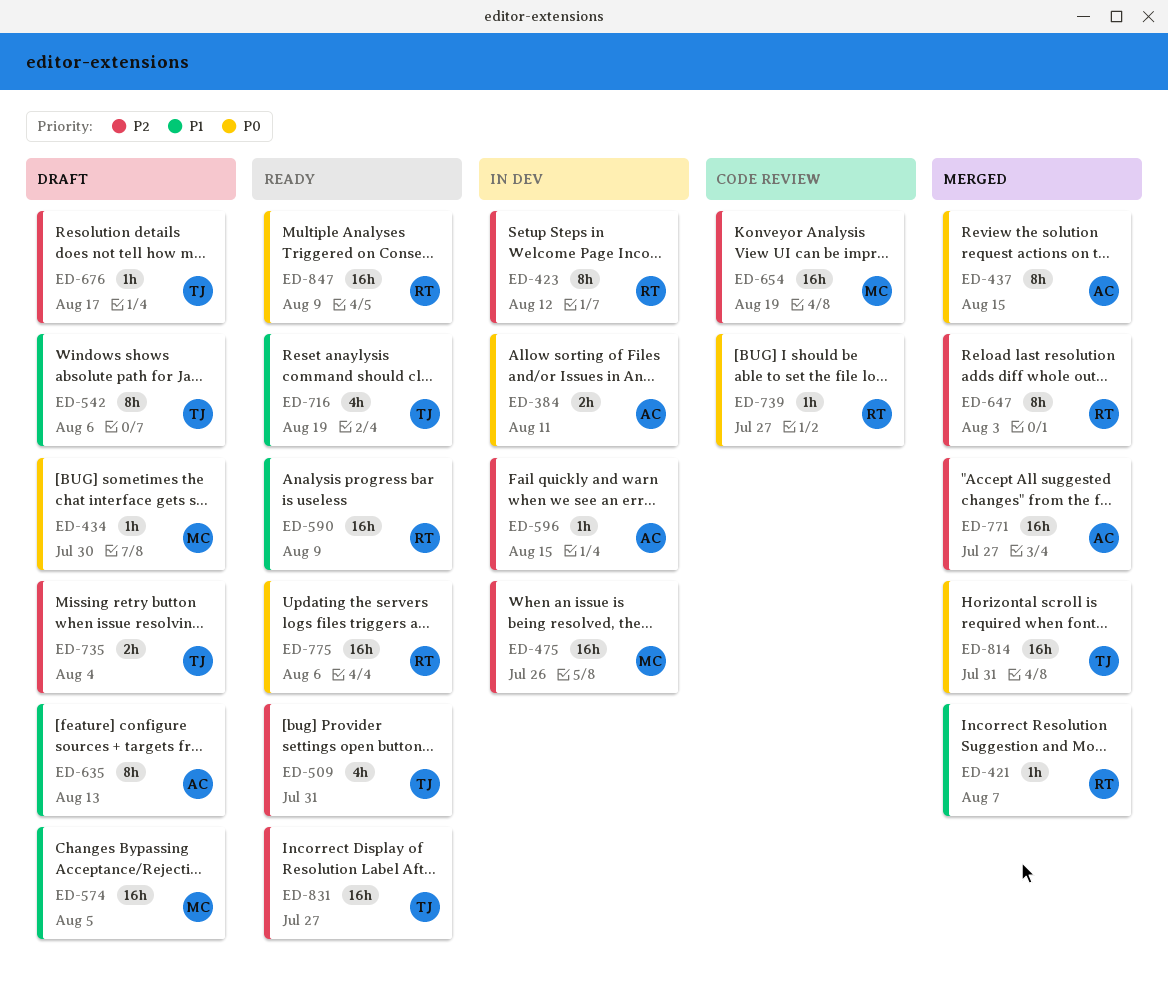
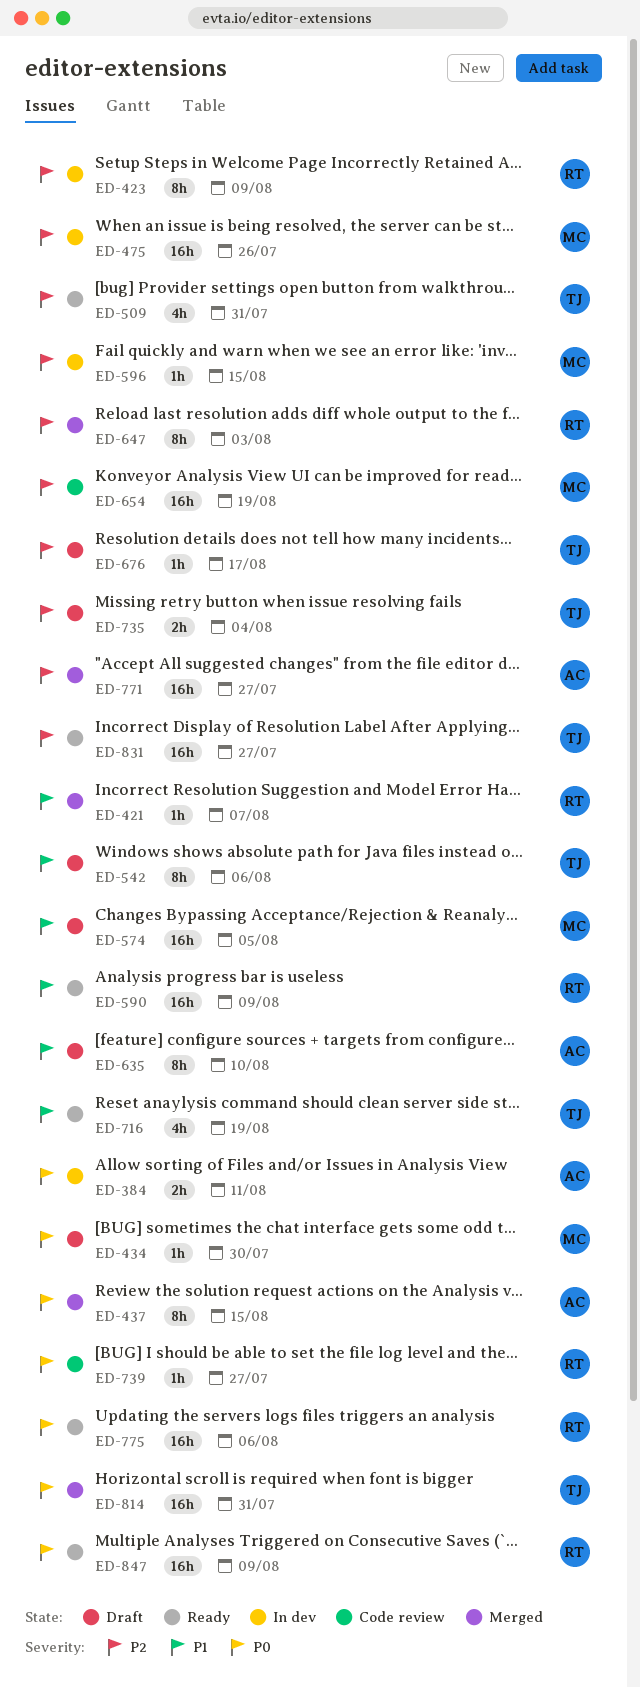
ED-423, due: Aug 12 -> Aug 9
ED-596, owner: AC -> MC
ED-635, due: Aug 13 -> Aug 10

